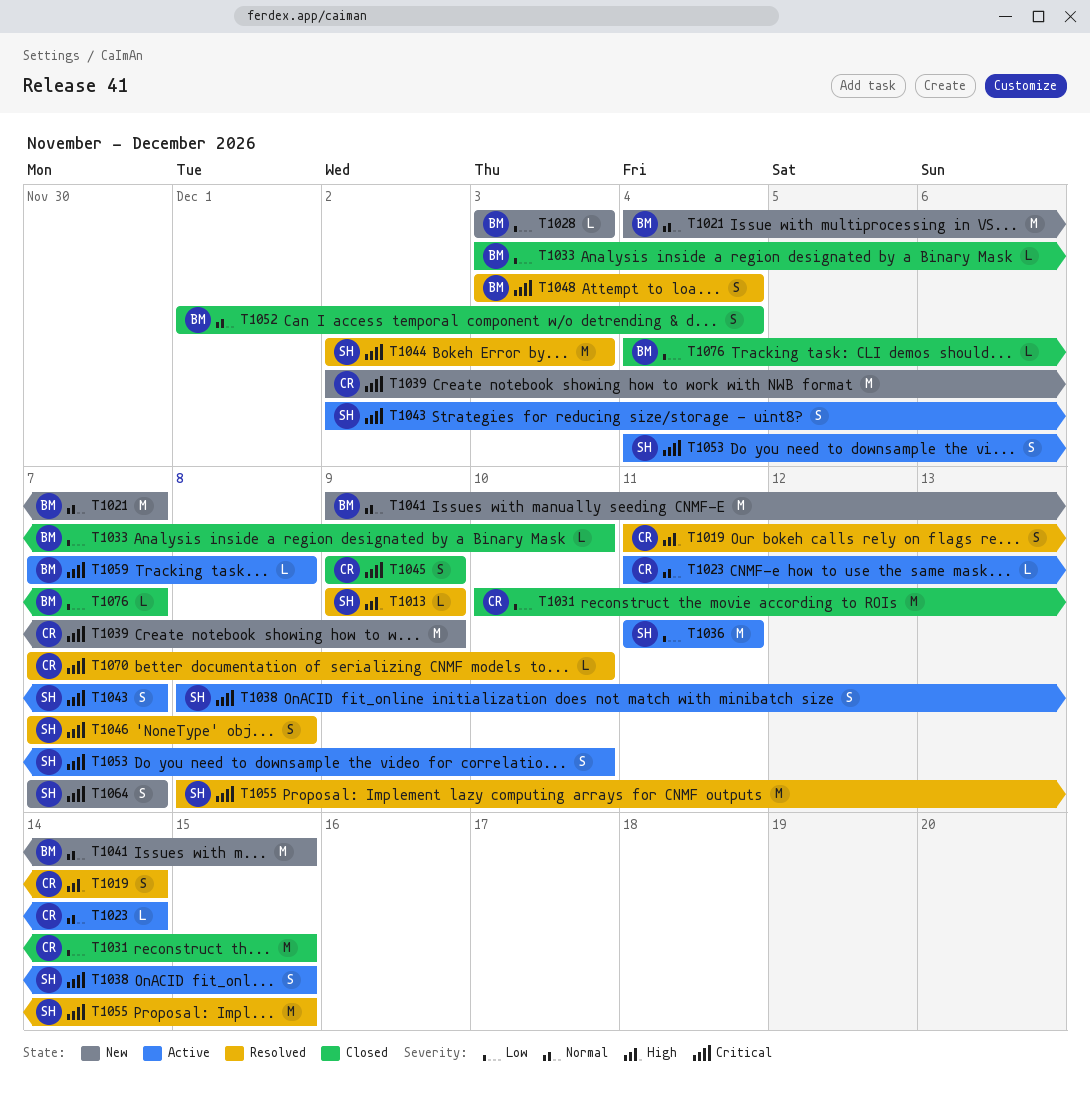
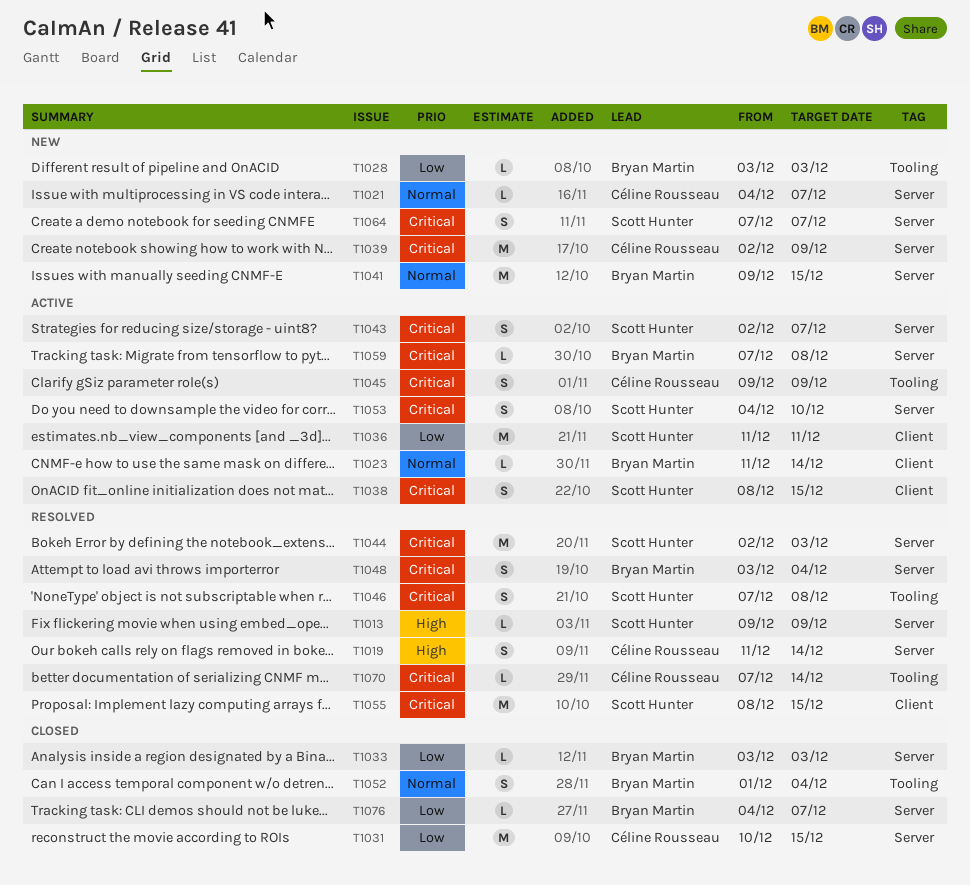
T1021, owner: Bryan Martin -> Céline Rousseau
T1021, estimate: M -> L
T1023, owner: Céline Rousseau -> Bryan Martin
T1033, due: Dec 10 -> Dec 3
T1045, status: Closed -> Active
T1070, due: Dec 10 -> Dec 14

